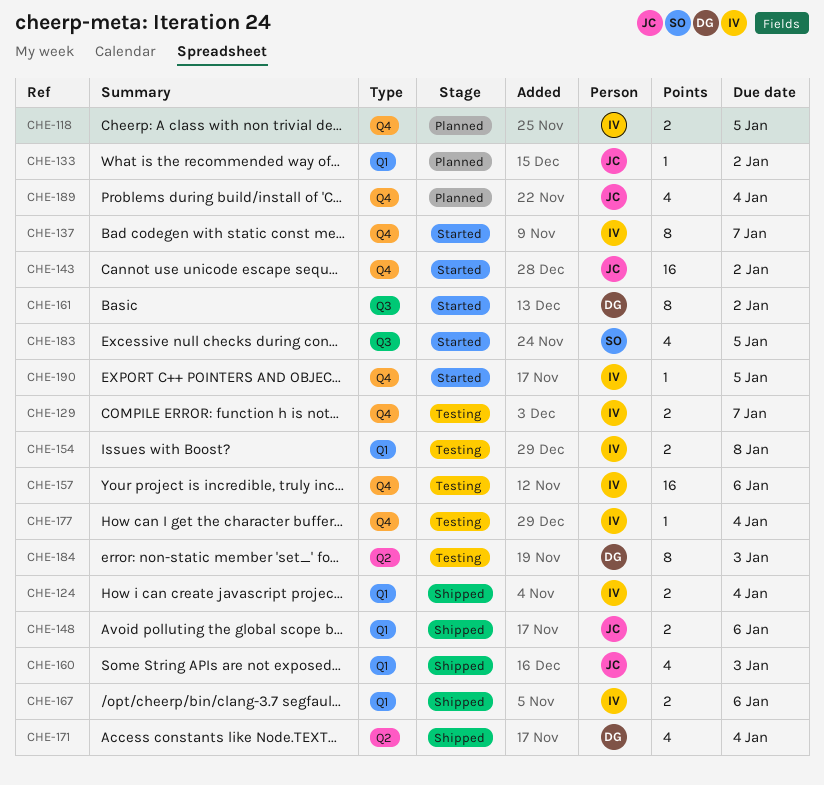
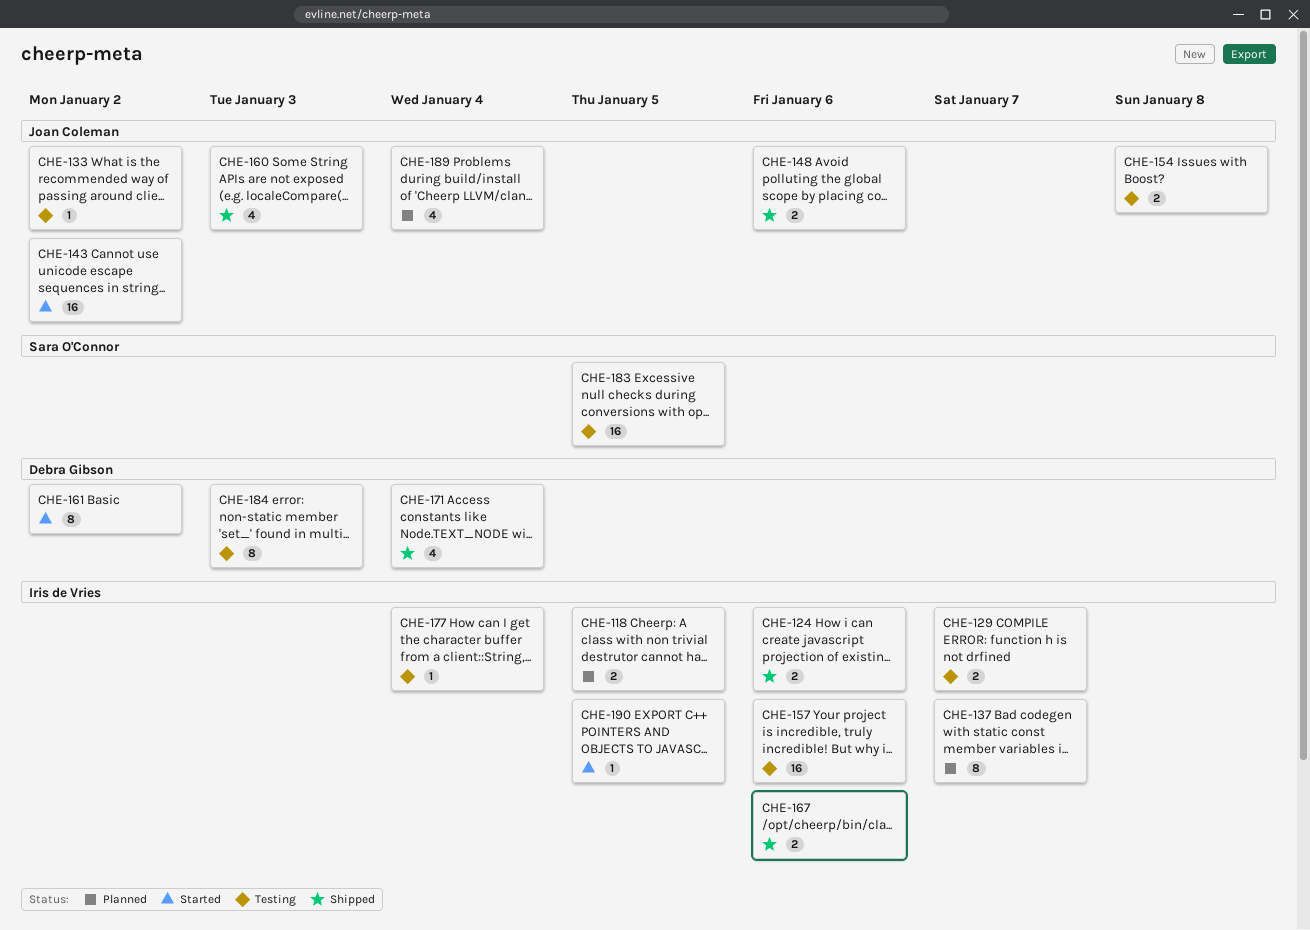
CHE-124, due: Jan 4 -> Jan 6
CHE-133, status: Planned -> Testing
CHE-137, status: Started -> Planned
CHE-154, owner: Iris de Vries -> Joan Coleman
CHE-183, status: Started -> Testing
CHE-183, estimate: 4 -> 16

